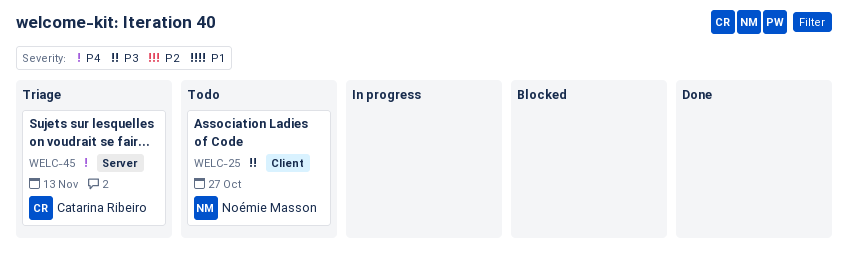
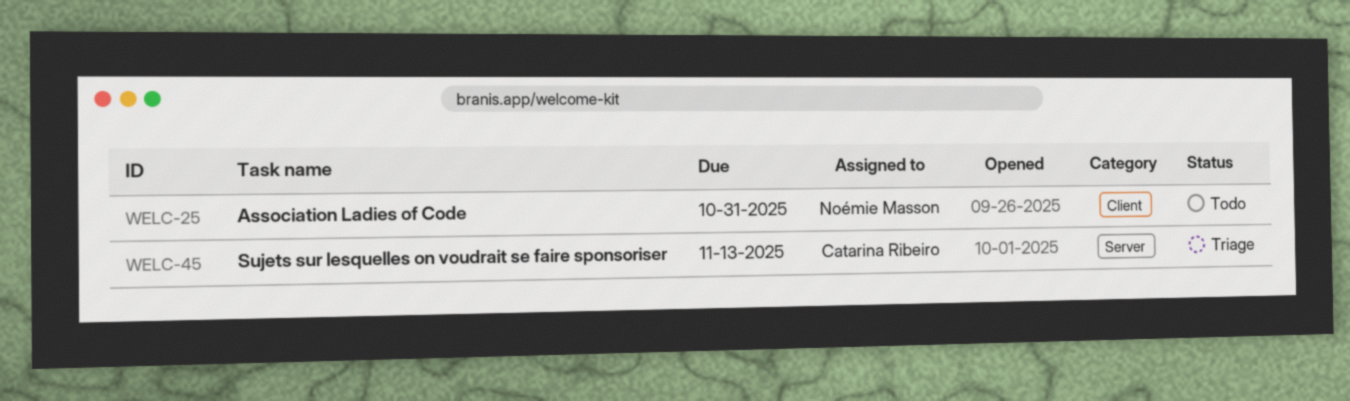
WELC-25, due: Oct 27 -> Oct 31

